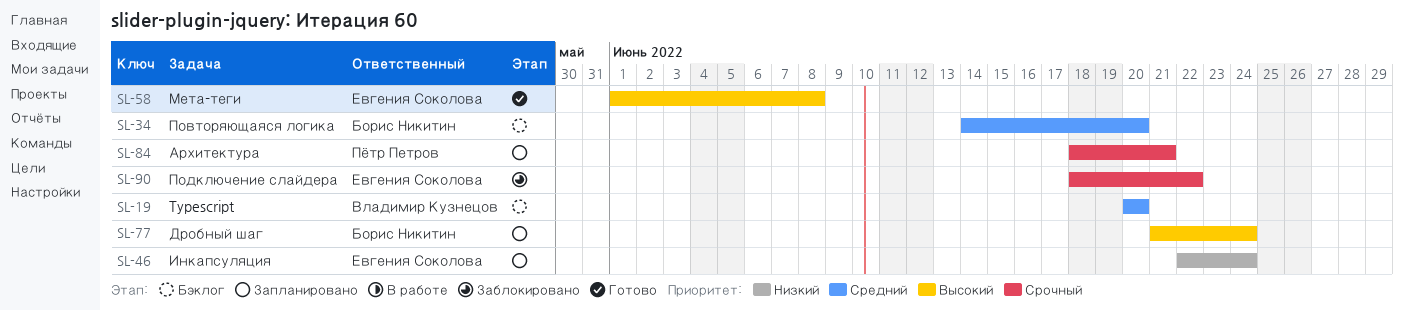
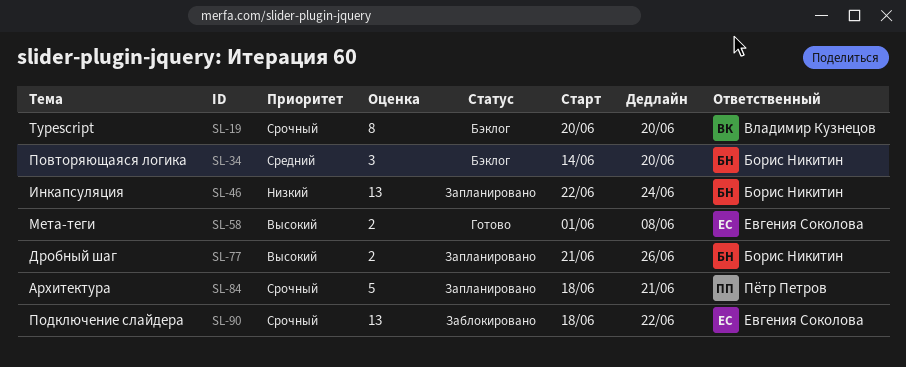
SL-19, priority: Средний -> Срочный
SL-46, owner: Евгения Соколова -> Борис Никитин
SL-77, due: Jun 24 -> Jun 26

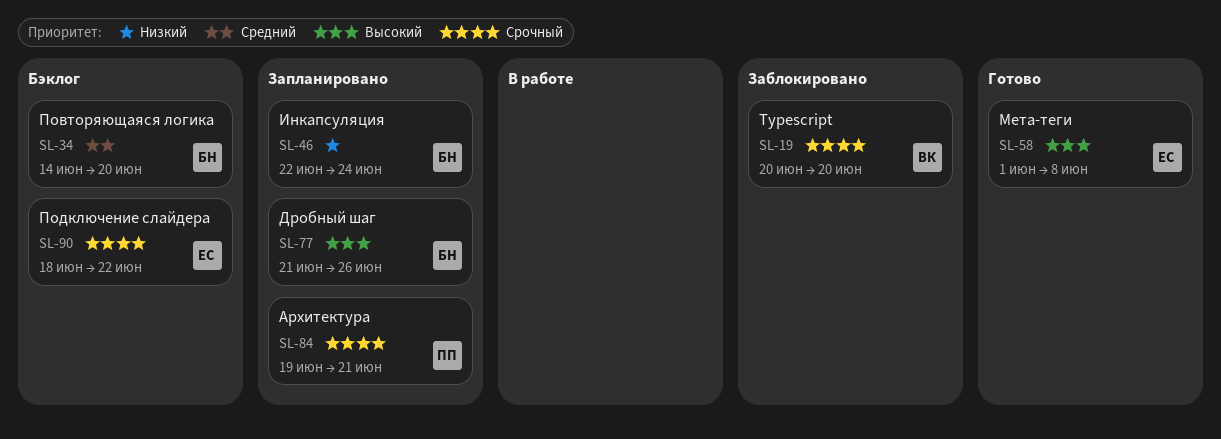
SL-19, status: Бэклог -> Заблокировано
SL-84, start: Jun 18 -> Jun 19
SL-90, status: Заблокировано -> Бэклог

